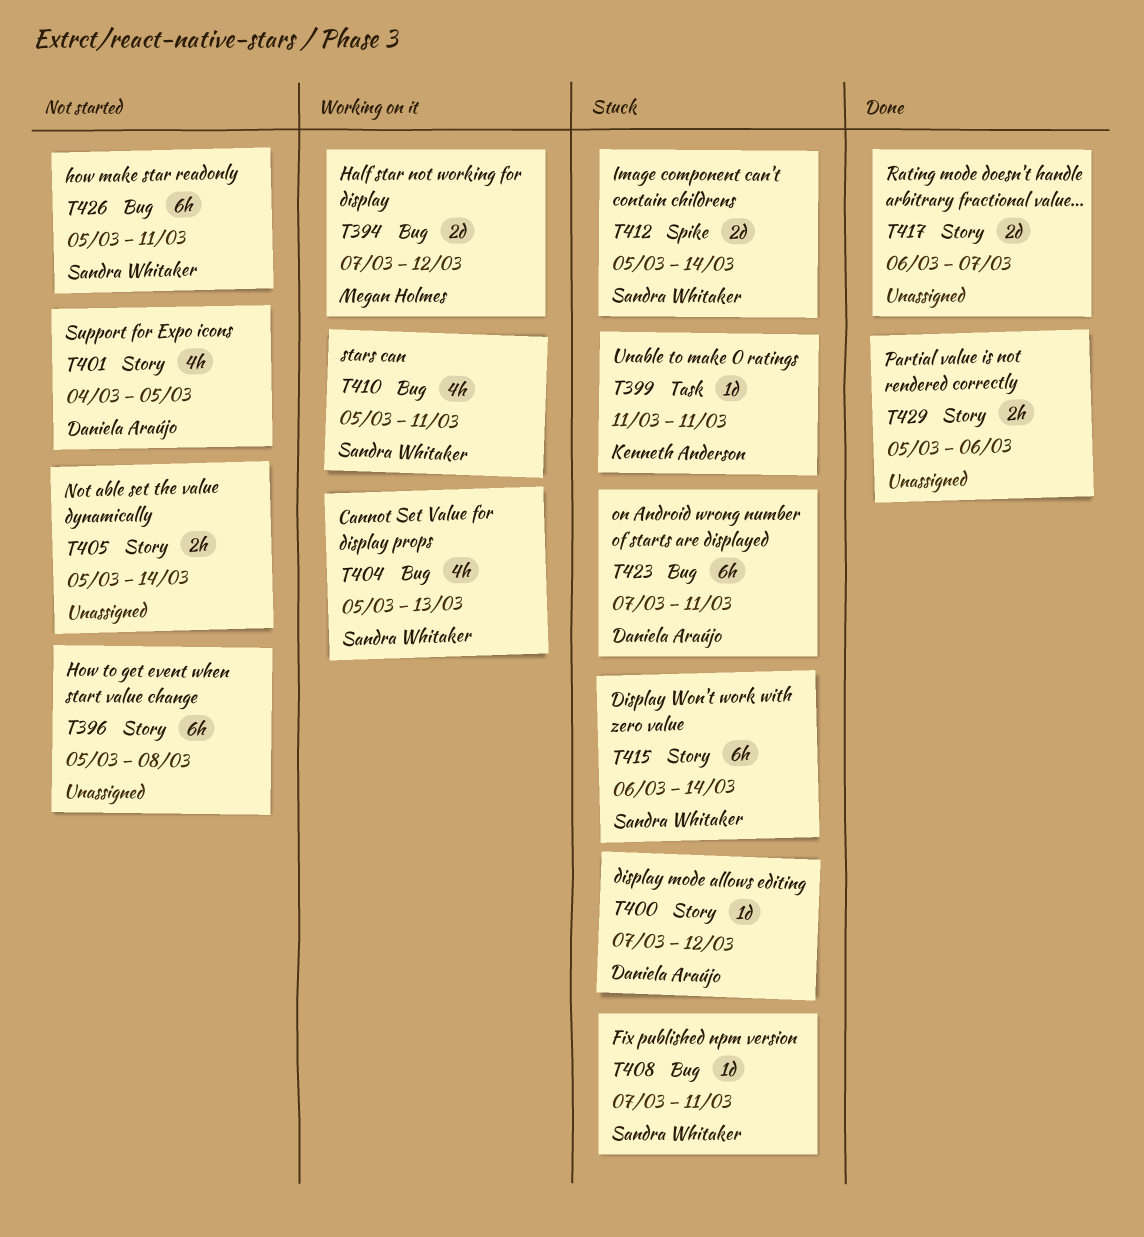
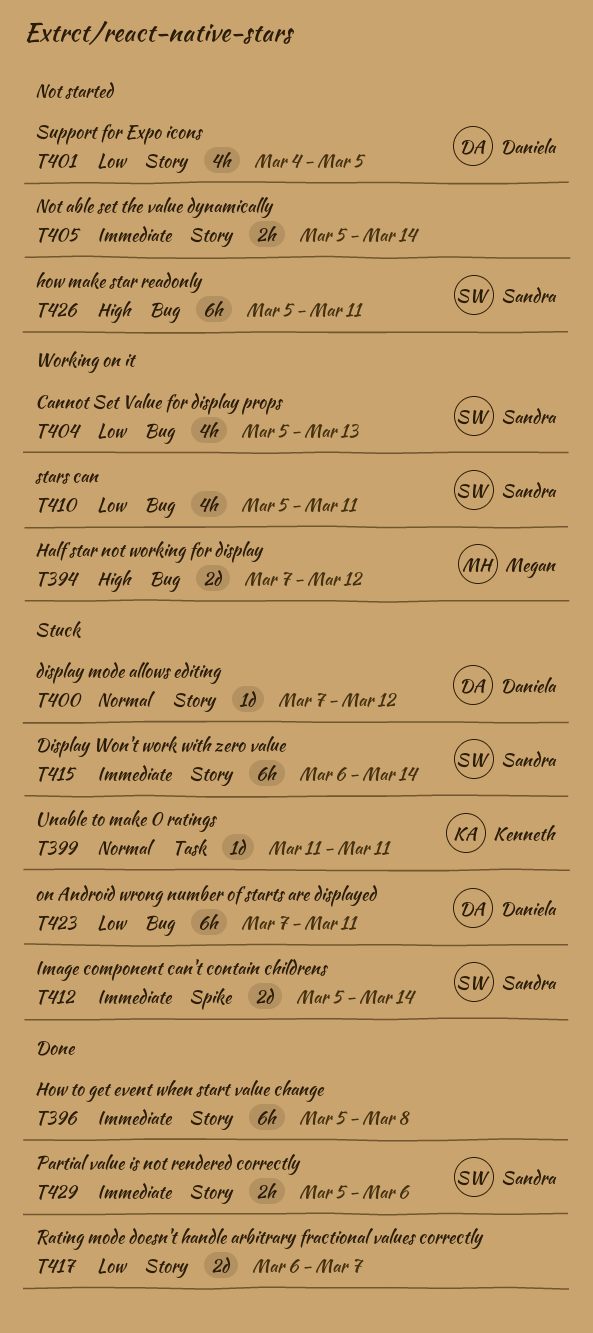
T396, status: Not started -> Done
T408: present -> none
T429, owner: none -> Sandra Whitaker

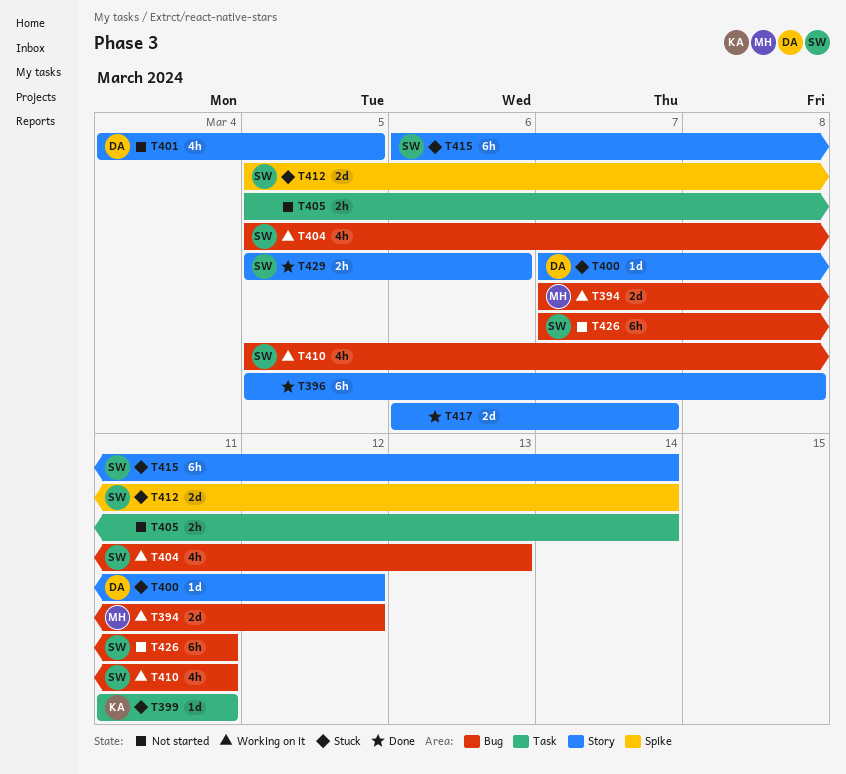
T405, label: Story -> Task
T423: present -> none
T426, start: Mar 5 -> Mar 7

